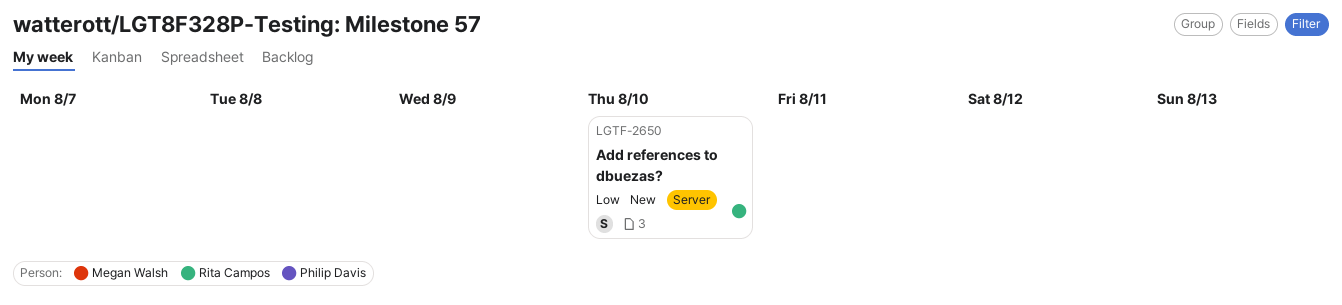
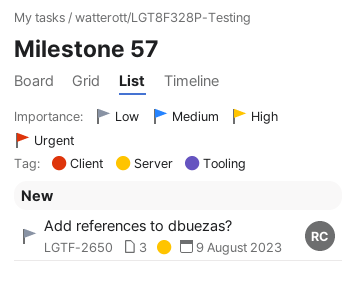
LGTF-2650, due: Aug 10 -> Aug 9

